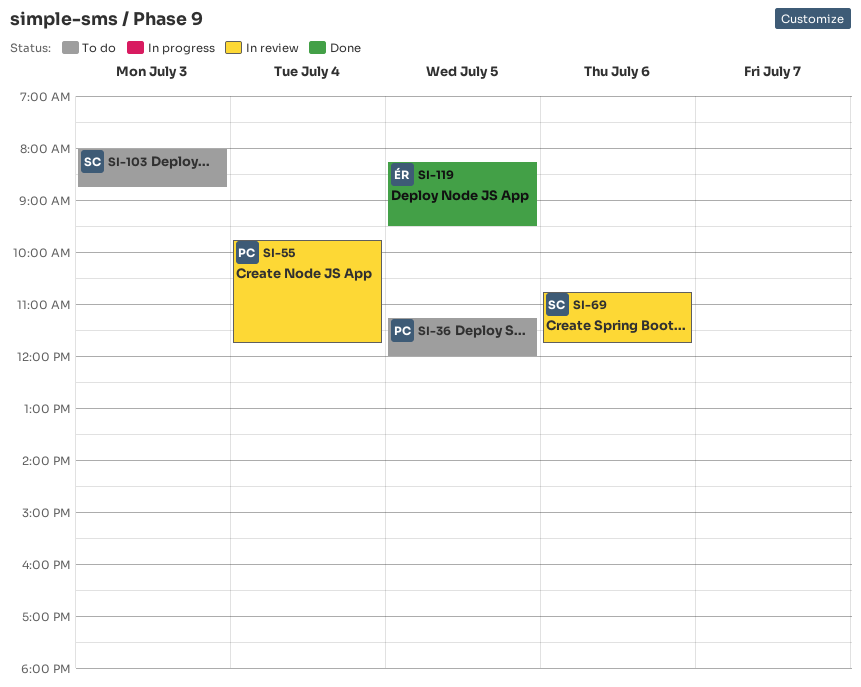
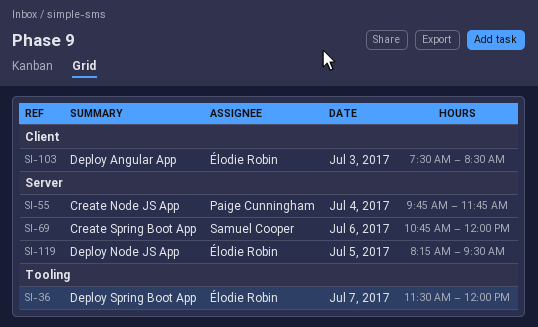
SI-36, owner: Paige Cunningham -> Élodie Robin
SI-36, day: Jul 5 -> Jul 7
SI-36, begins: 11:15 -> 11:30
SI-69, ends: 11:45 -> 12:00
SI-103, owner: Samuel Cooper -> Élodie Robin
SI-103, begins: 08:00 -> 07:30
SI-103, ends: 08:45 -> 08:30

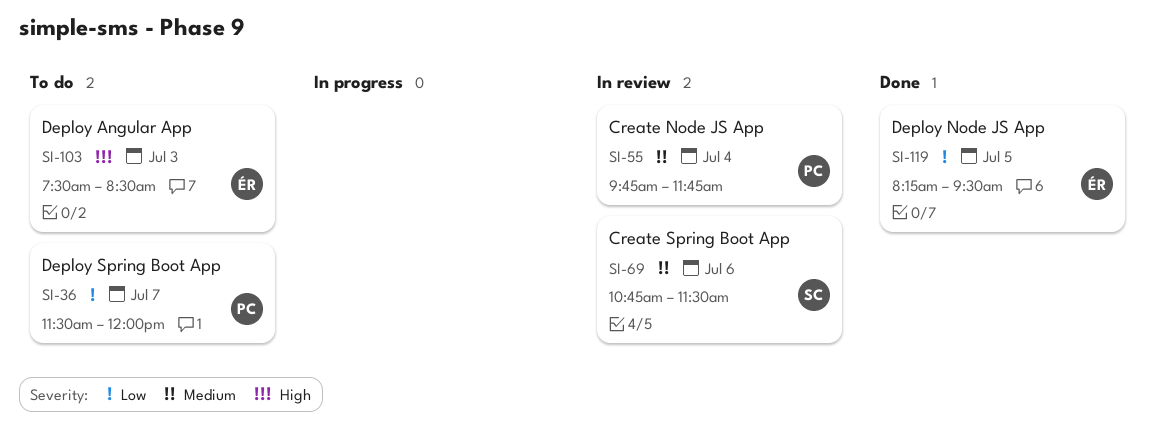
SI-36, owner: Élodie Robin -> Paige Cunningham
SI-69, ends: 12:00 -> 11:30

